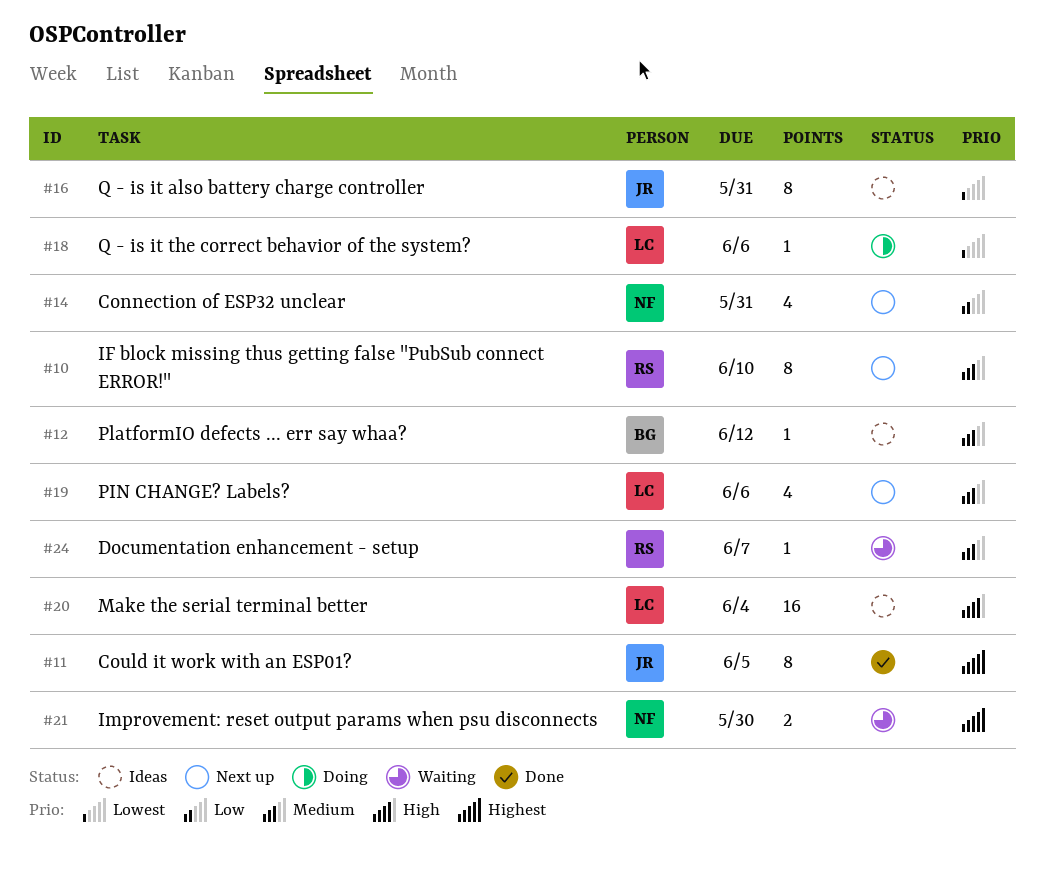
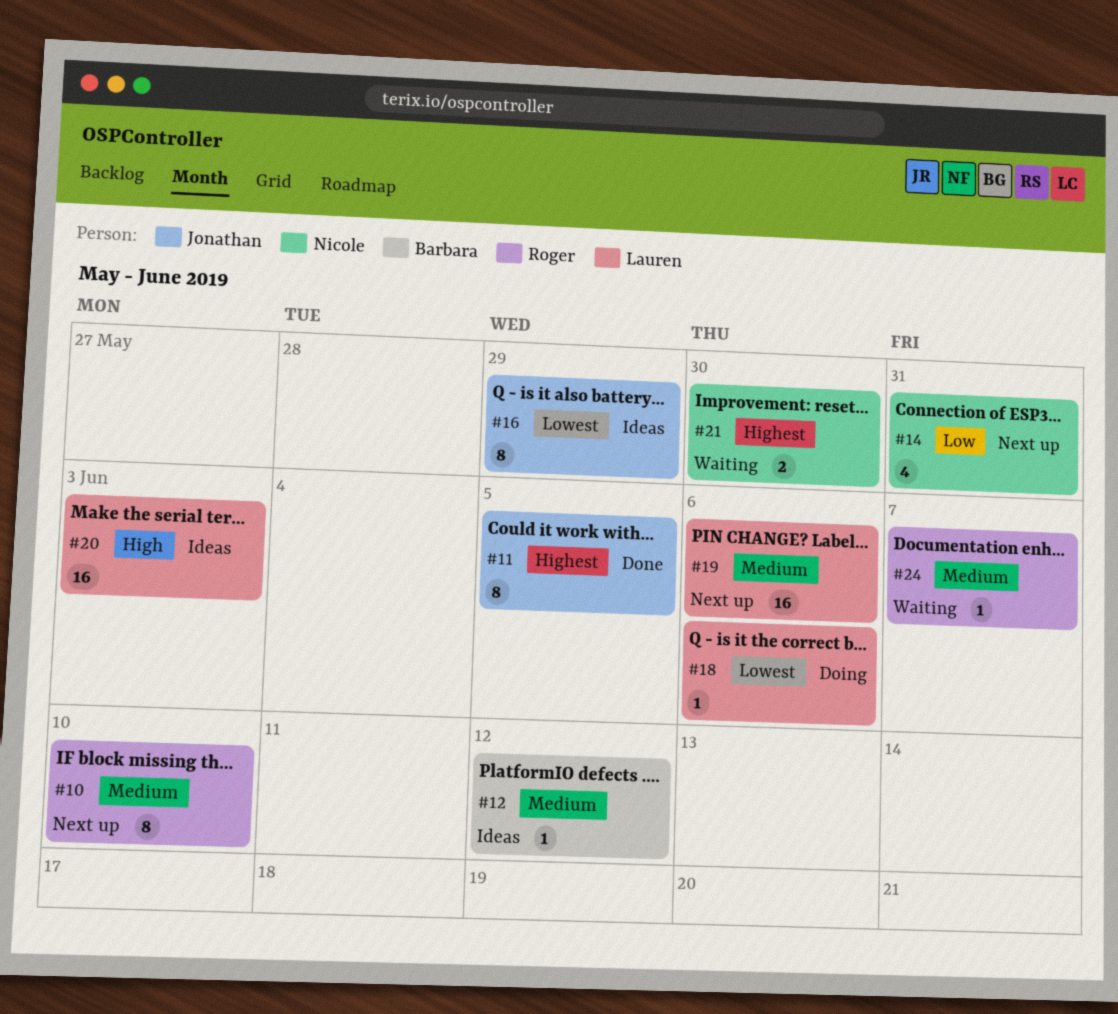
#16, due: May 31 -> May 29
#19, estimate: 4 -> 16
#20, due: Jun 4 -> Jun 3

